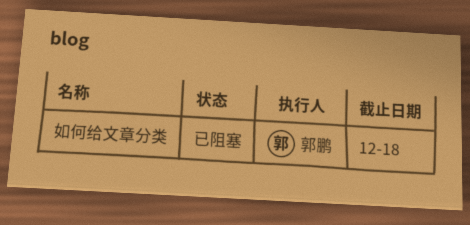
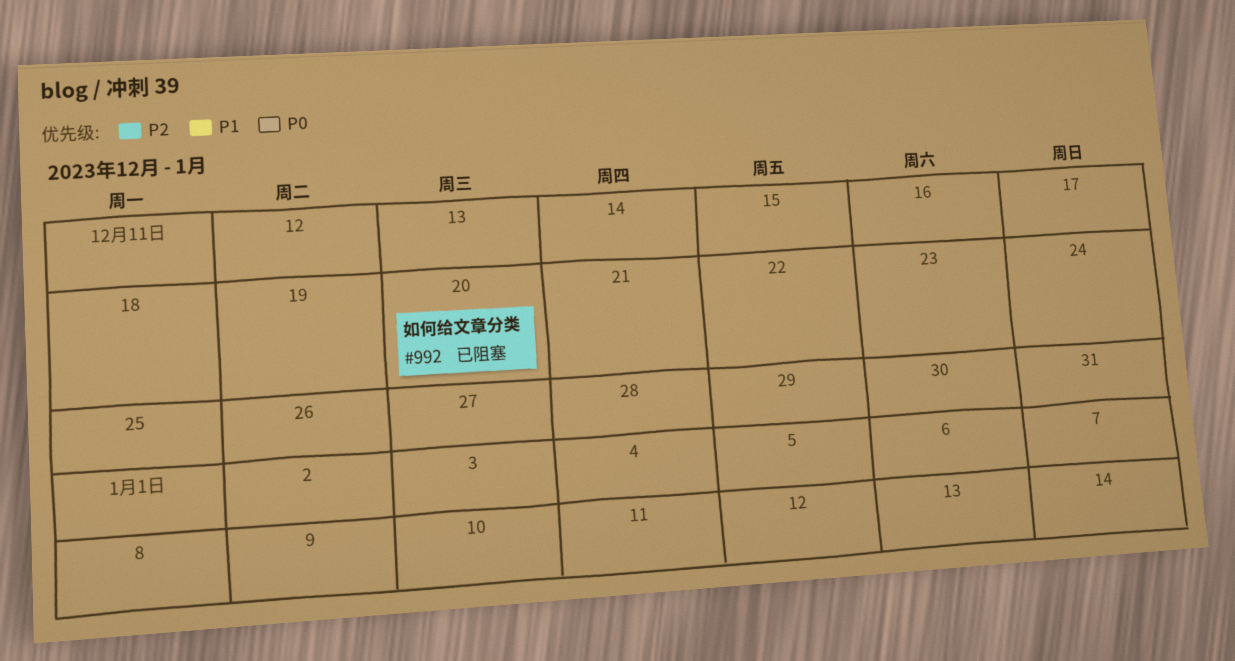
如何给文章分类, due: Dec 18 -> Dec 20

